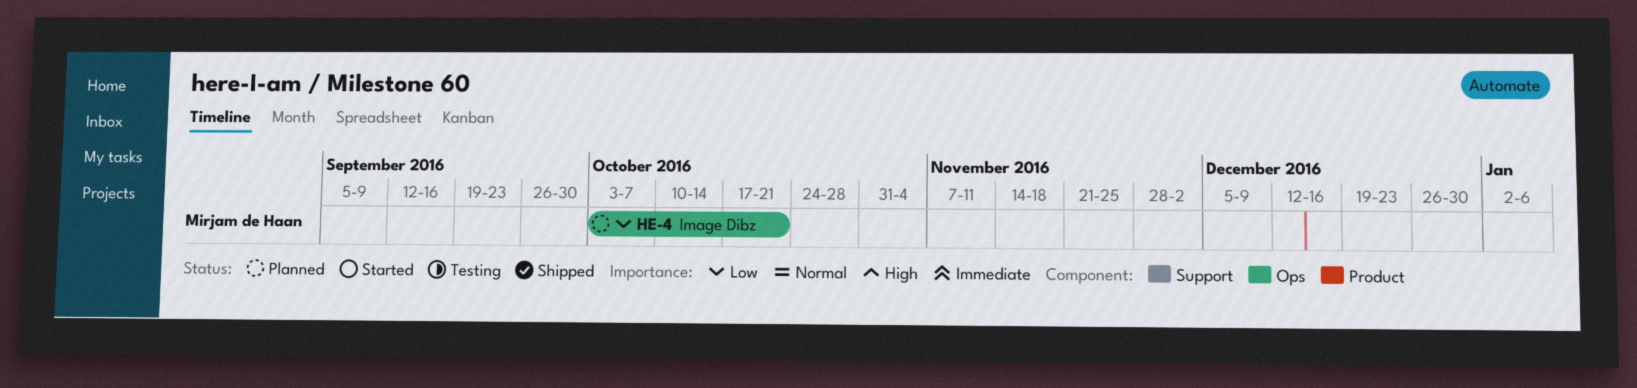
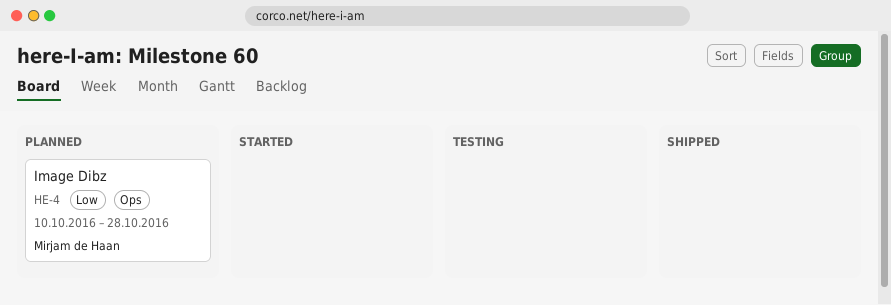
HE-4, start: Oct 3 -> Oct 10
HE-4, due: Oct 21 -> Oct 28

